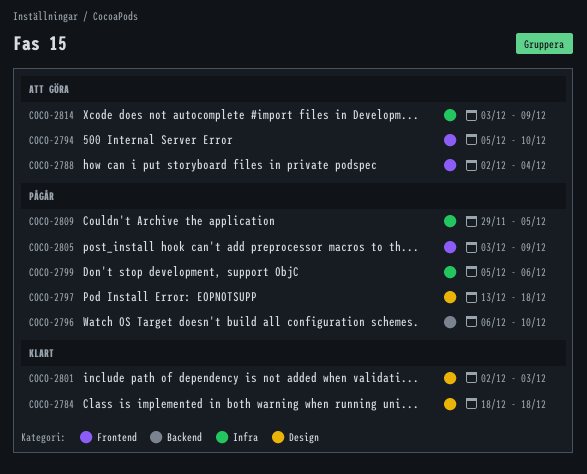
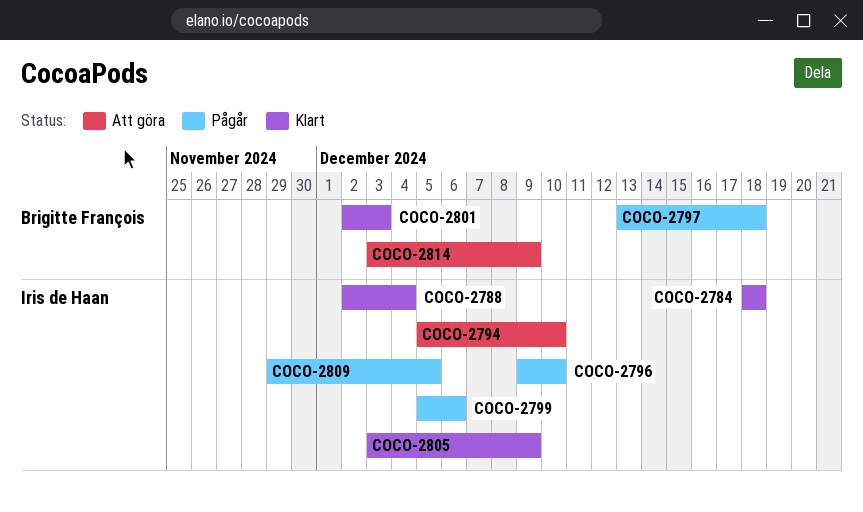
COCO-2788, status: Att göra -> Klart
COCO-2796, start: Dec 6 -> Dec 9
COCO-2805, status: Pågår -> Klart

